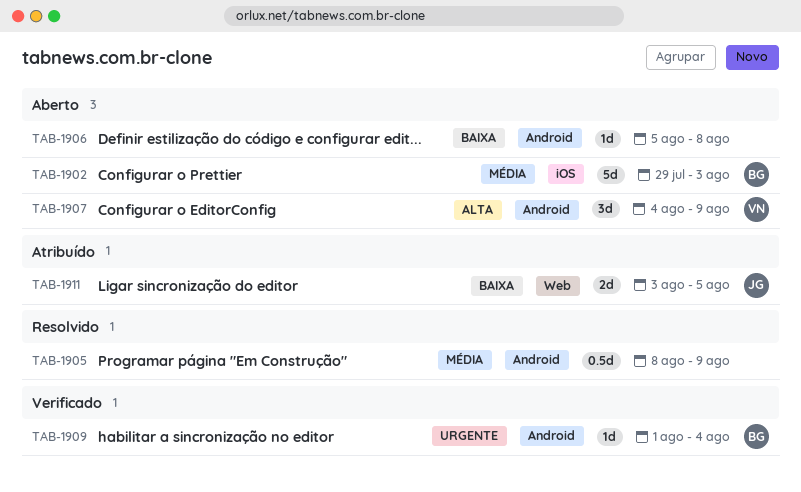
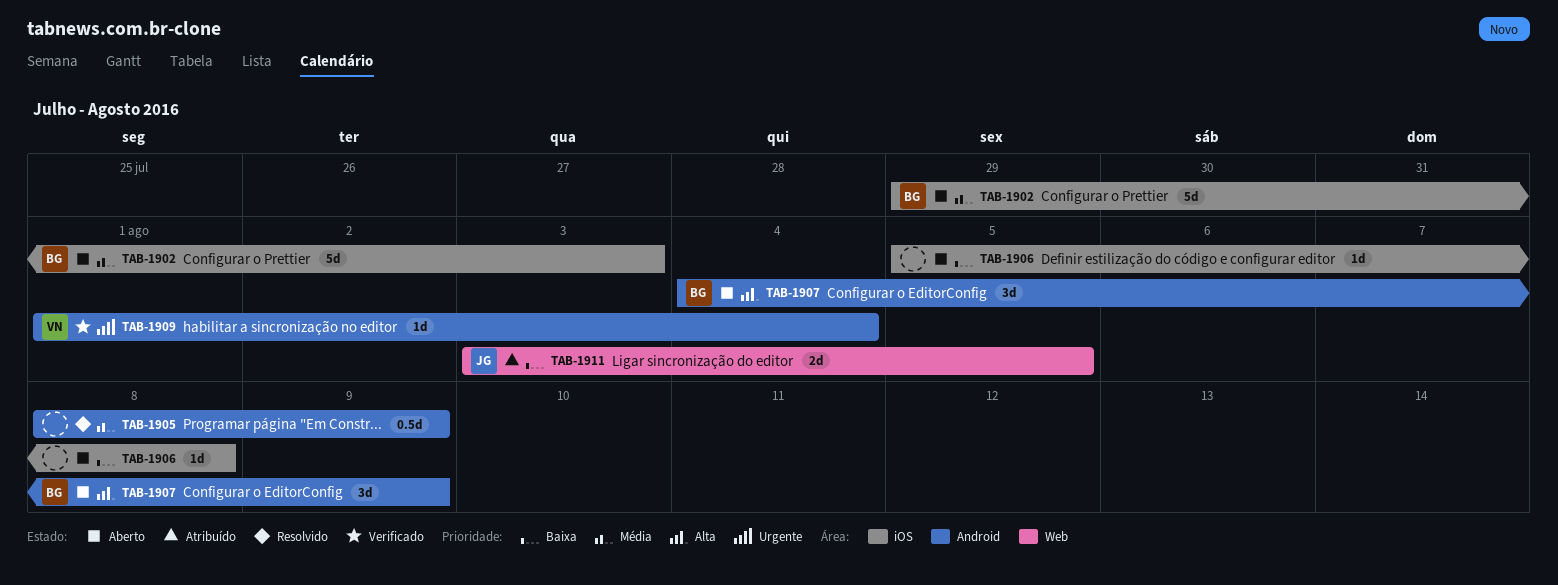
TAB-1906, label: Android -> iOS
TAB-1907, owner: VN -> BG
TAB-1909, owner: BG -> VN

